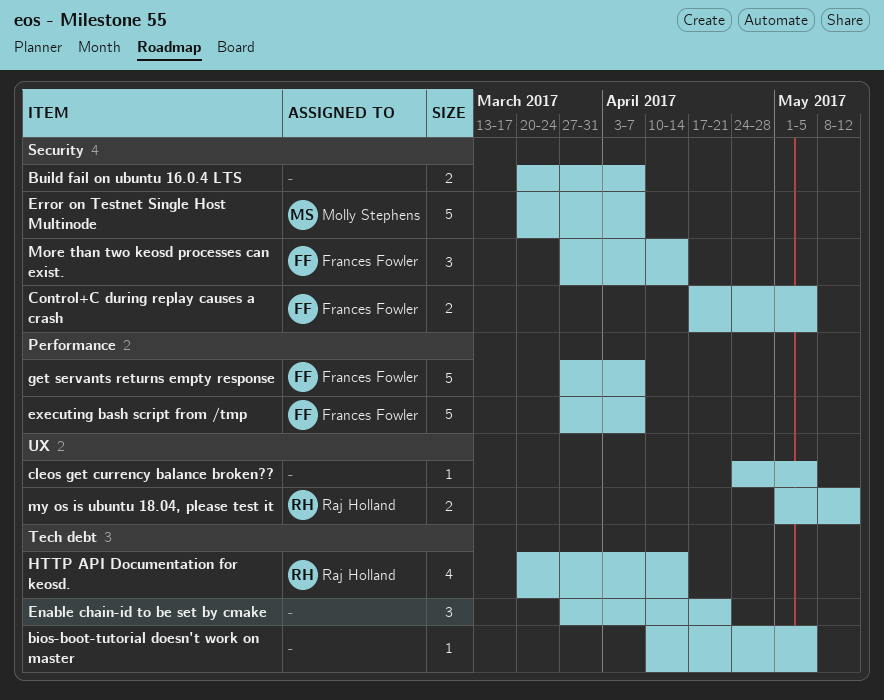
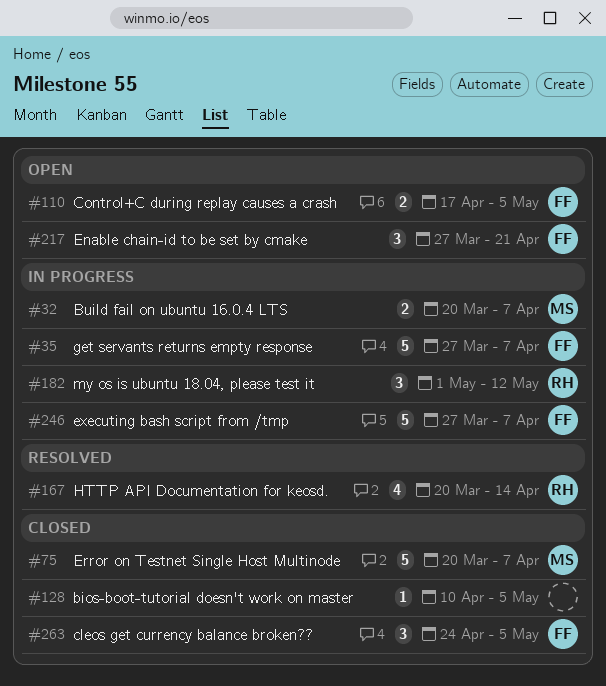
Build fail on ubuntu 16.0.4 LTS, owner: none -> Molly Stephens
cleos get currency balance broken??, owner: none -> Frances Fowler
cleos get currency balance broken??, estimate: 1 -> 3
Enable chain-id to be set by cmake, owner: none -> Frances Fowler
More than two keosd processes can exist.: present -> none
my os is ubuntu 18.04, please test it, estimate: 2 -> 3

